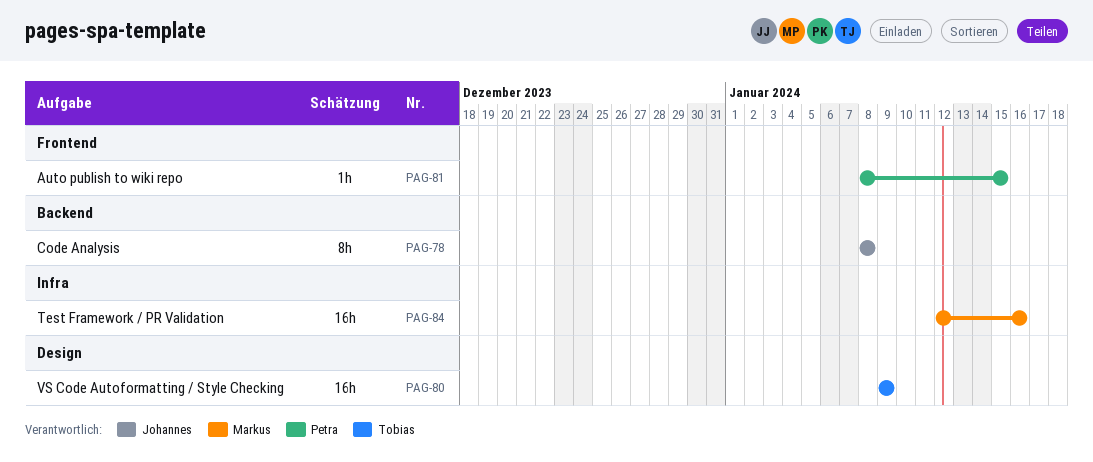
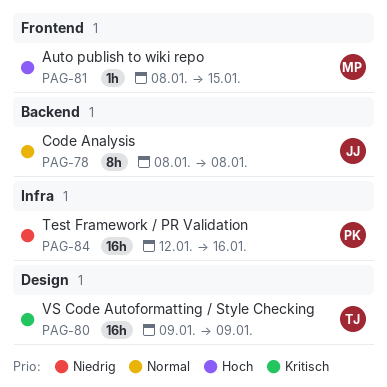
PAG-81, owner: Petra -> Markus
PAG-84, owner: Markus -> Petra

